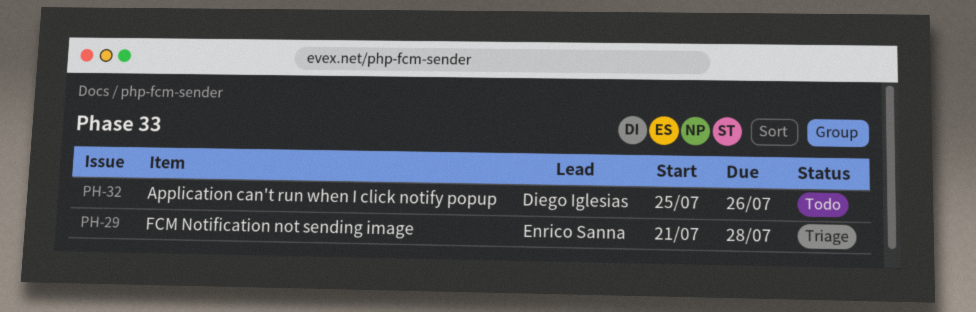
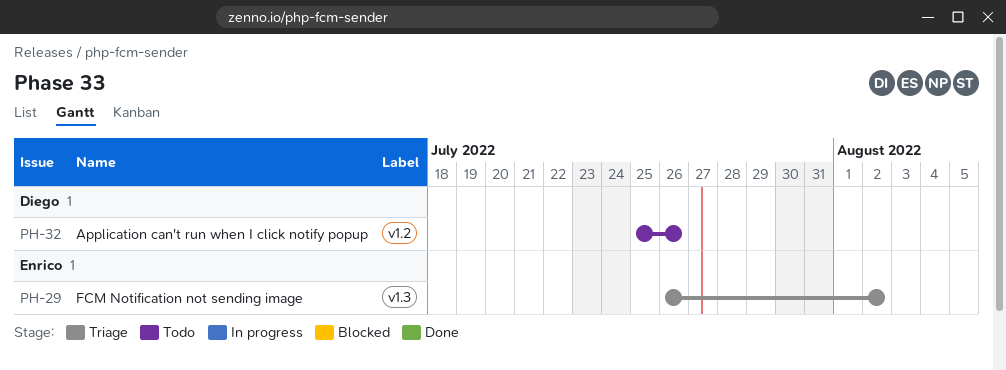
PH-29, start: Jul 21 -> Jul 26
PH-29, due: Jul 28 -> Aug 2

